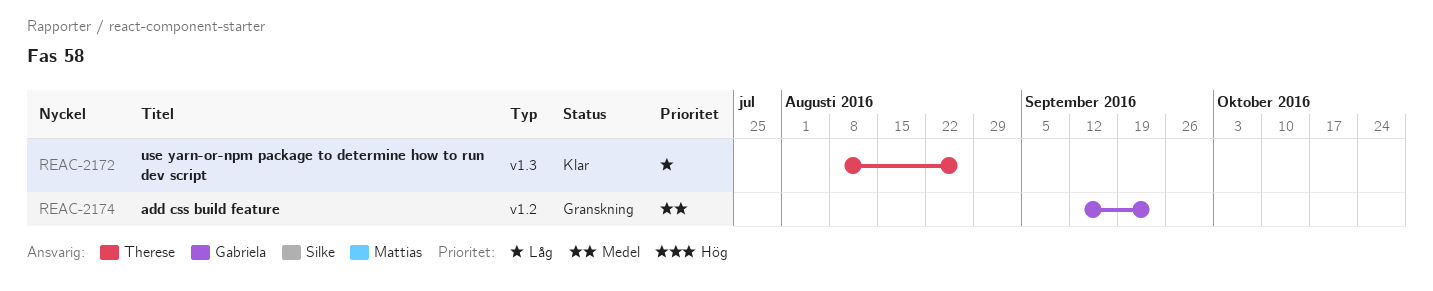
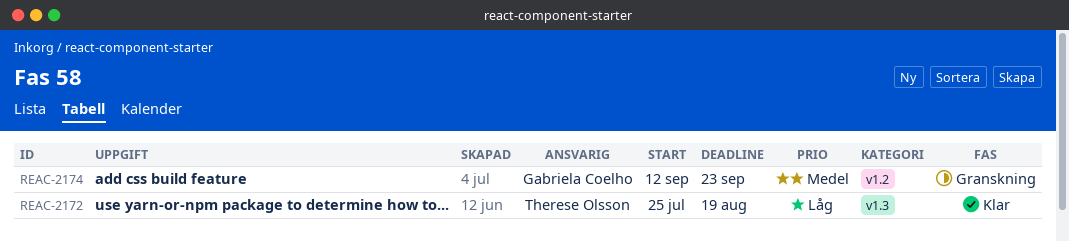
REAC-2172, start: Aug 8 -> Jul 25
REAC-2172, due: Aug 26 -> Aug 19

